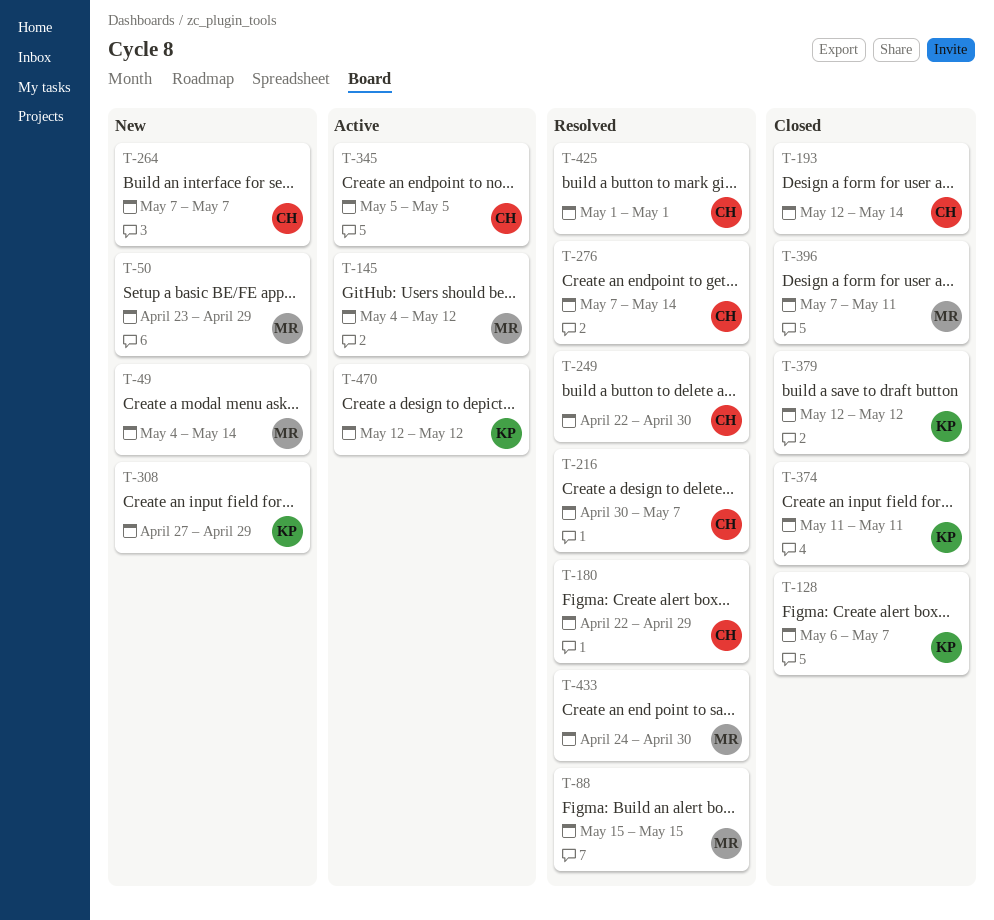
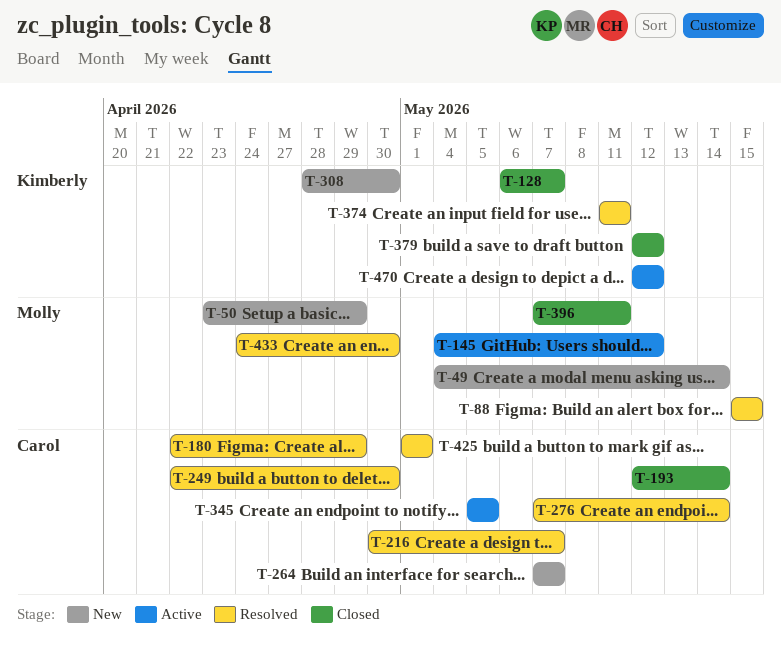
T-308, start: Apr 27 -> Apr 28
T-308, due: Apr 29 -> Apr 30
T-374, status: Closed -> Resolved

